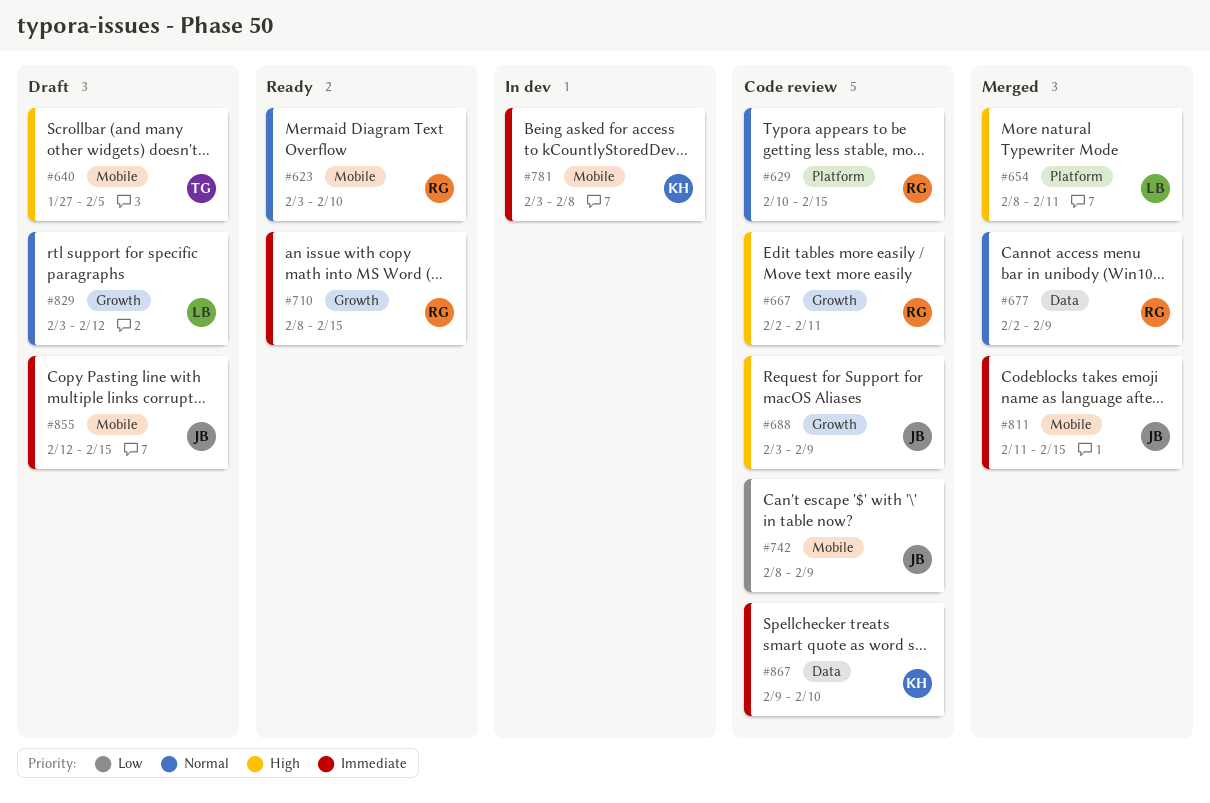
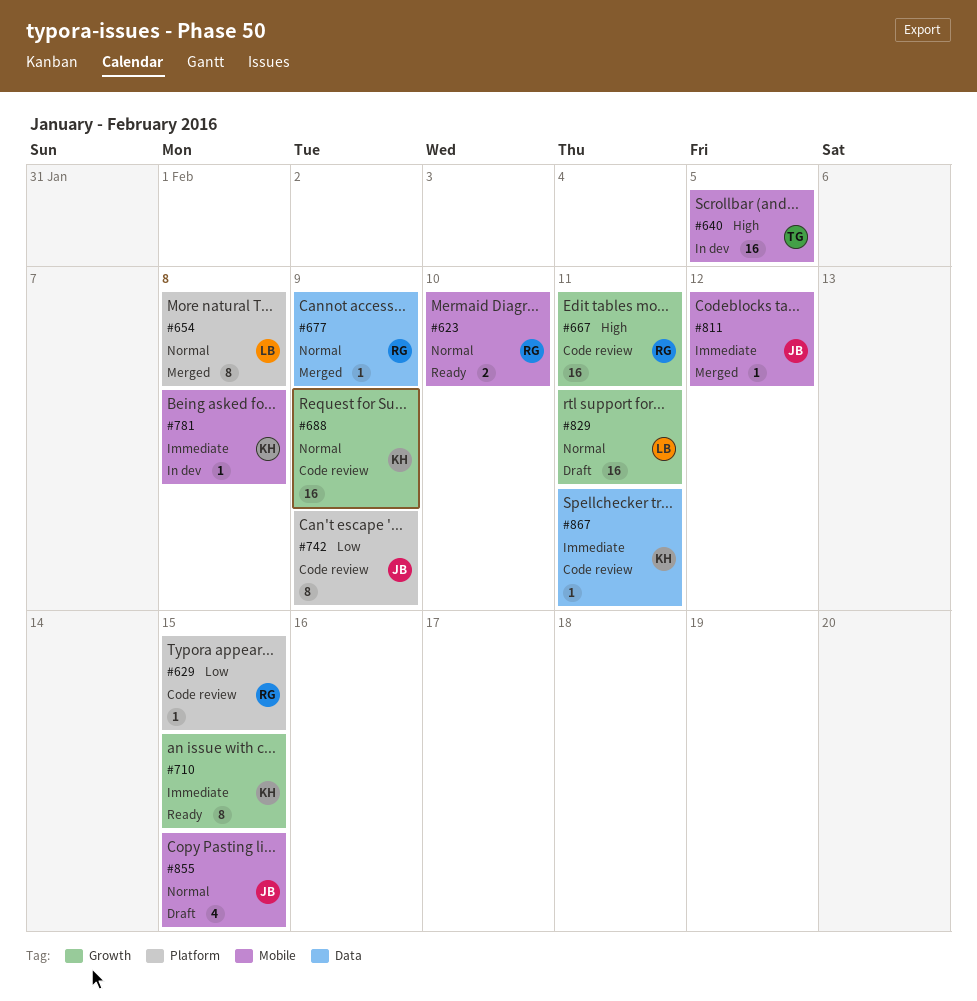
#629, priority: Normal -> Low
#640, status: Draft -> In dev
#654, priority: High -> Normal
#654, due: Feb 11 -> Feb 8
#688, owner: JB -> KH
#688, priority: High -> Normal
#710, owner: RG -> KH
#742, label: Mobile -> Platform
#811, due: Feb 15 -> Feb 12
#829, due: Feb 12 -> Feb 11
#855, priority: Immediate -> Normal
#867, due: Feb 10 -> Feb 11

